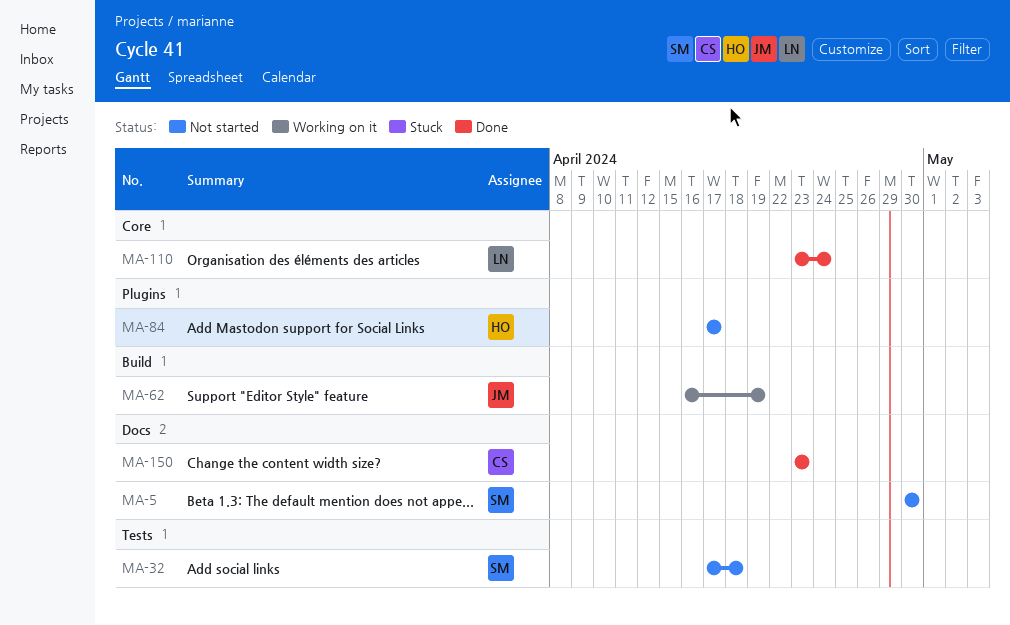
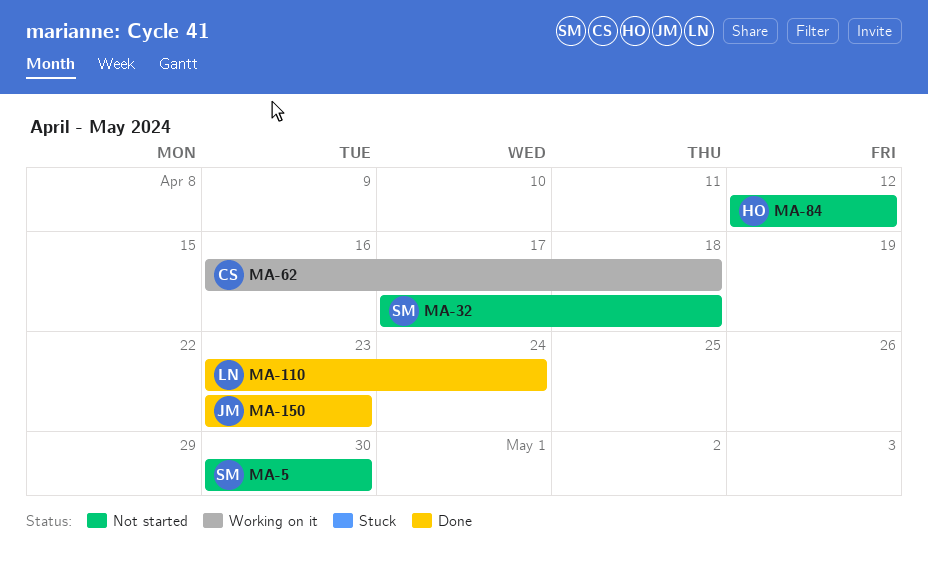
MA-62, owner: JM -> CS
MA-62, due: Apr 19 -> Apr 18
MA-84, start: Apr 17 -> Apr 12
MA-84, due: Apr 17 -> Apr 12
MA-150, owner: CS -> JM

